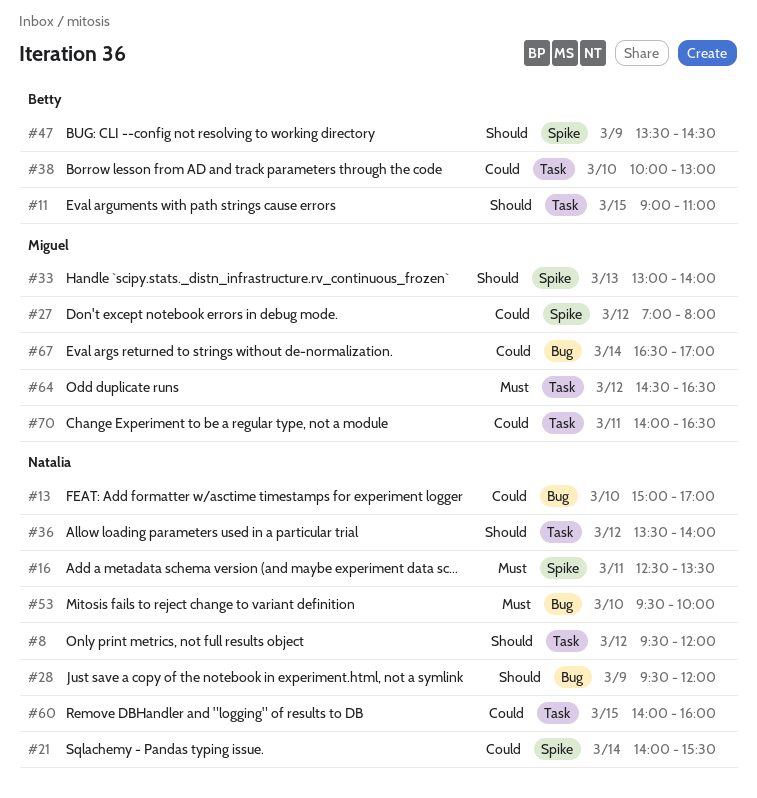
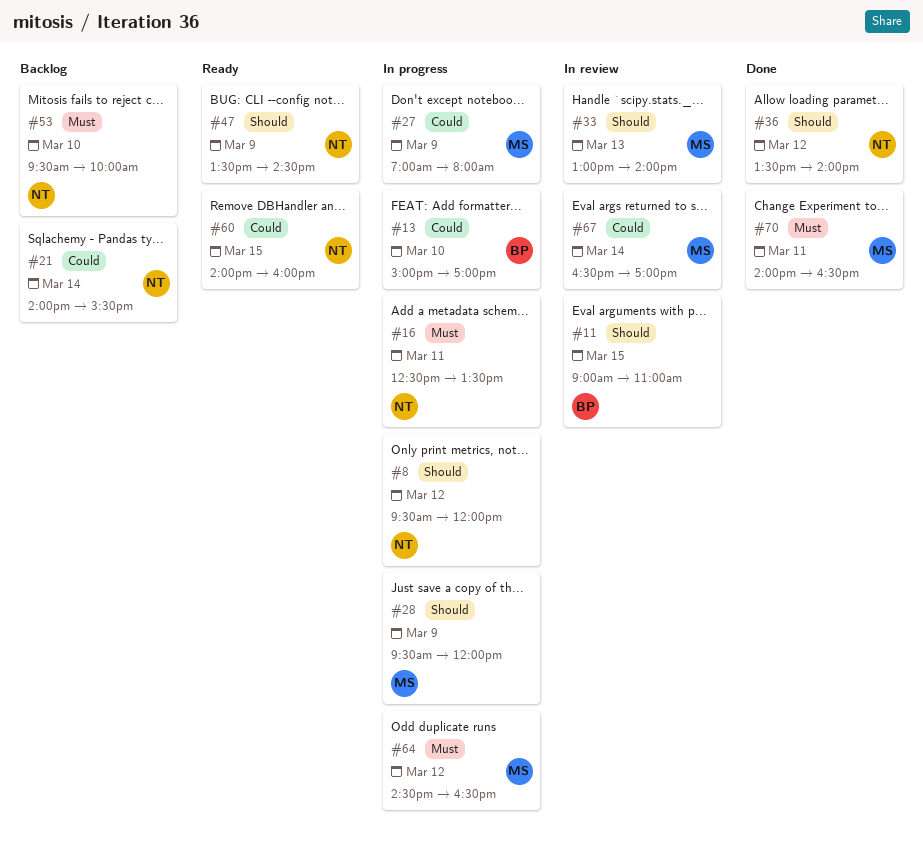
#13, owner: Natalia -> Betty
#27, day: Mar 12 -> Mar 9
#28, owner: Natalia -> Miguel
#38: present -> none
#47, owner: Betty -> Natalia
#70, priority: Could -> Must

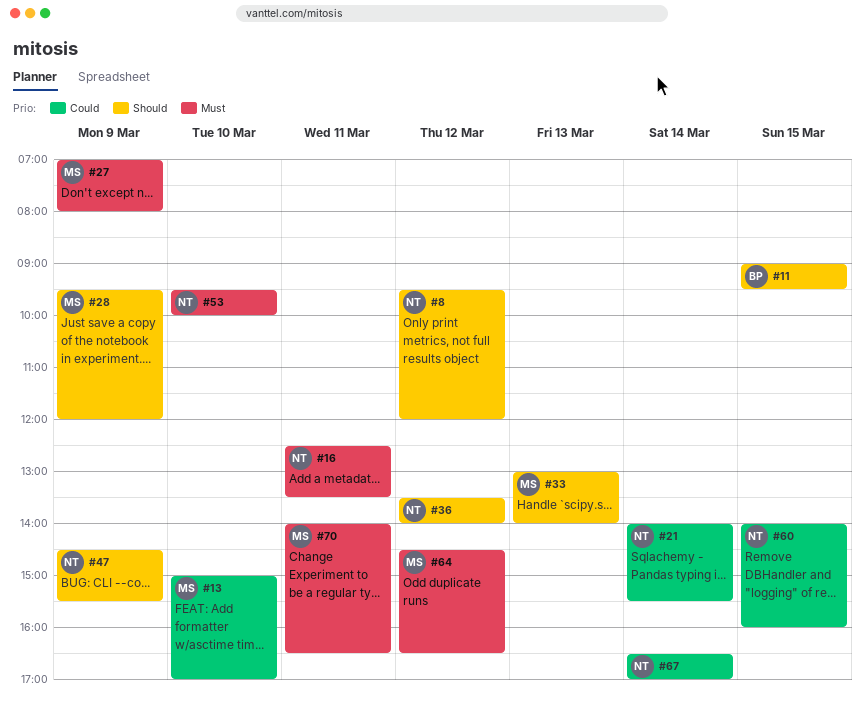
#11, ends: 11:00 -> 09:30
#13, owner: BP -> MS
#27, priority: Could -> Must
#47, begins: 13:30 -> 14:30
#47, ends: 14:30 -> 15:30
#67, owner: MS -> NT

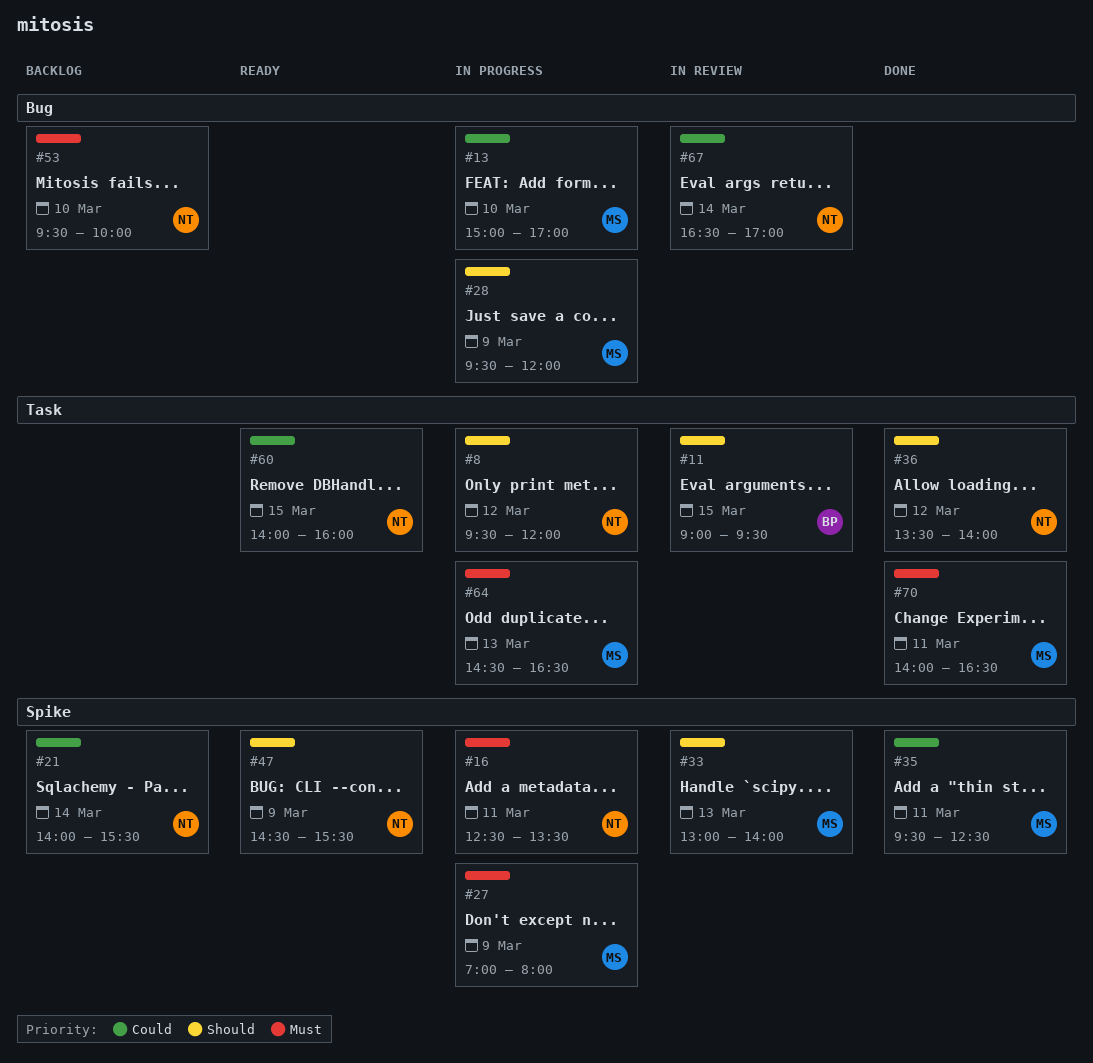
#35: none -> present
#64, day: Mar 12 -> Mar 13

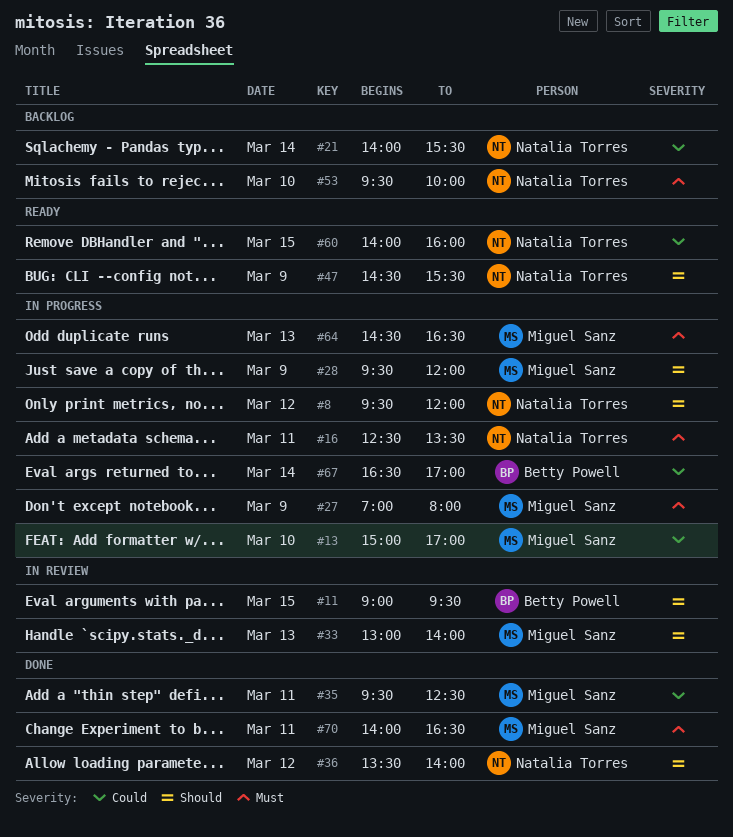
#67, status: In review -> In progress
#67, owner: Natalia Torres -> Betty Powell

